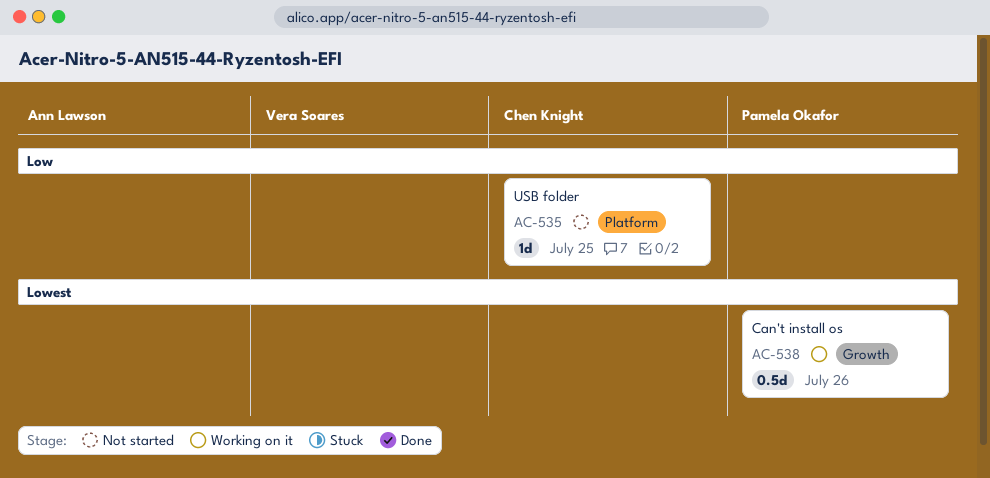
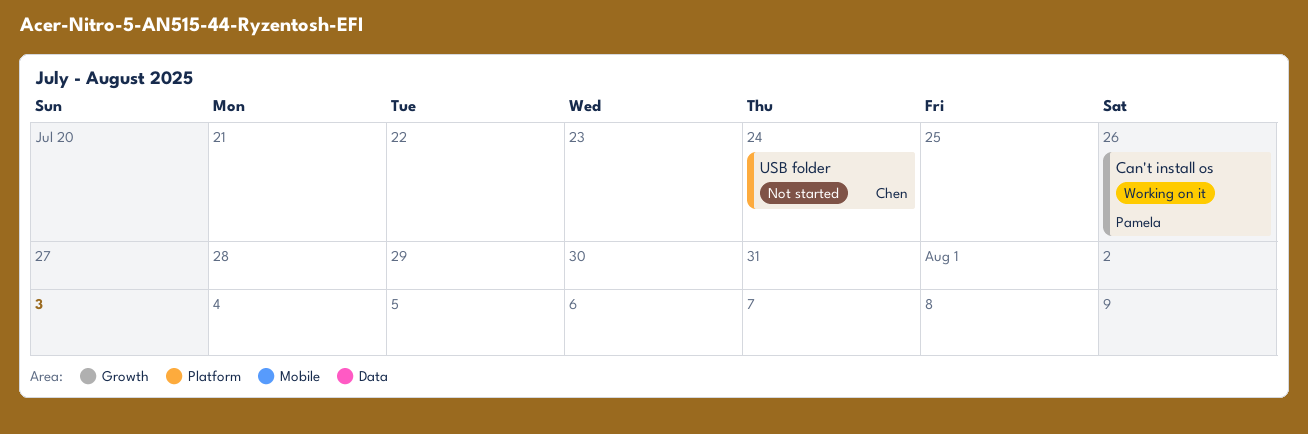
USB folder, due: Jul 25 -> Jul 24

